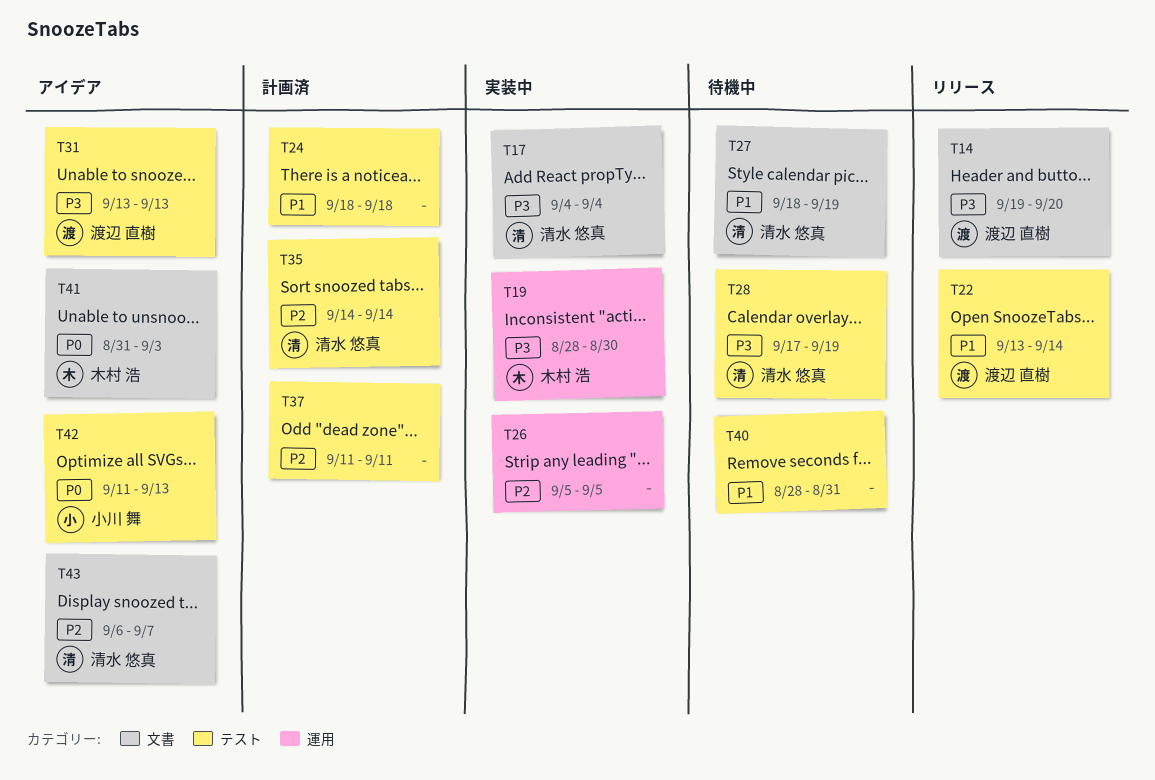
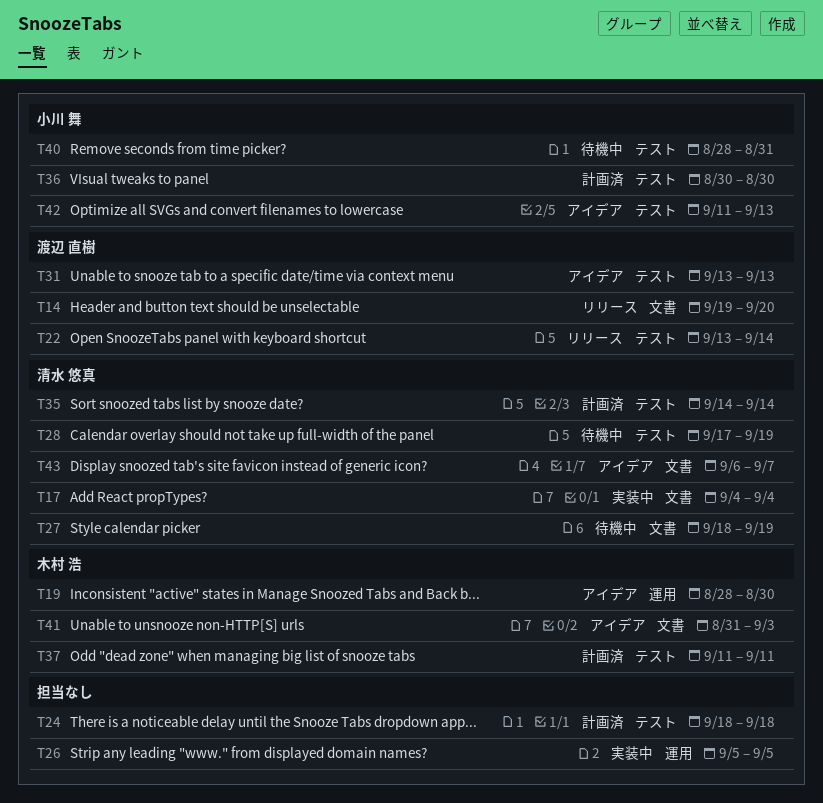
T19, status: 実装中 -> アイデア
T36: none -> present
T37, owner: none -> 木村 浩
T40, owner: none -> 小川 舞

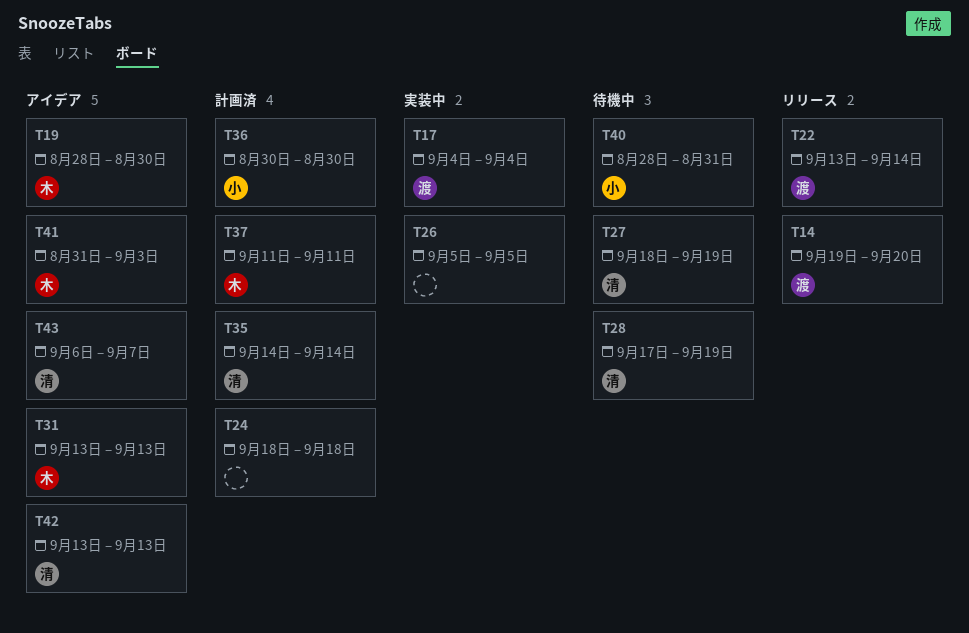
T17, owner: 清水 悠真 -> 渡辺 直樹
T31, owner: 渡辺 直樹 -> 木村 浩
T42, owner: 小川 舞 -> 清水 悠真
T42, start: Sep 11 -> Sep 13

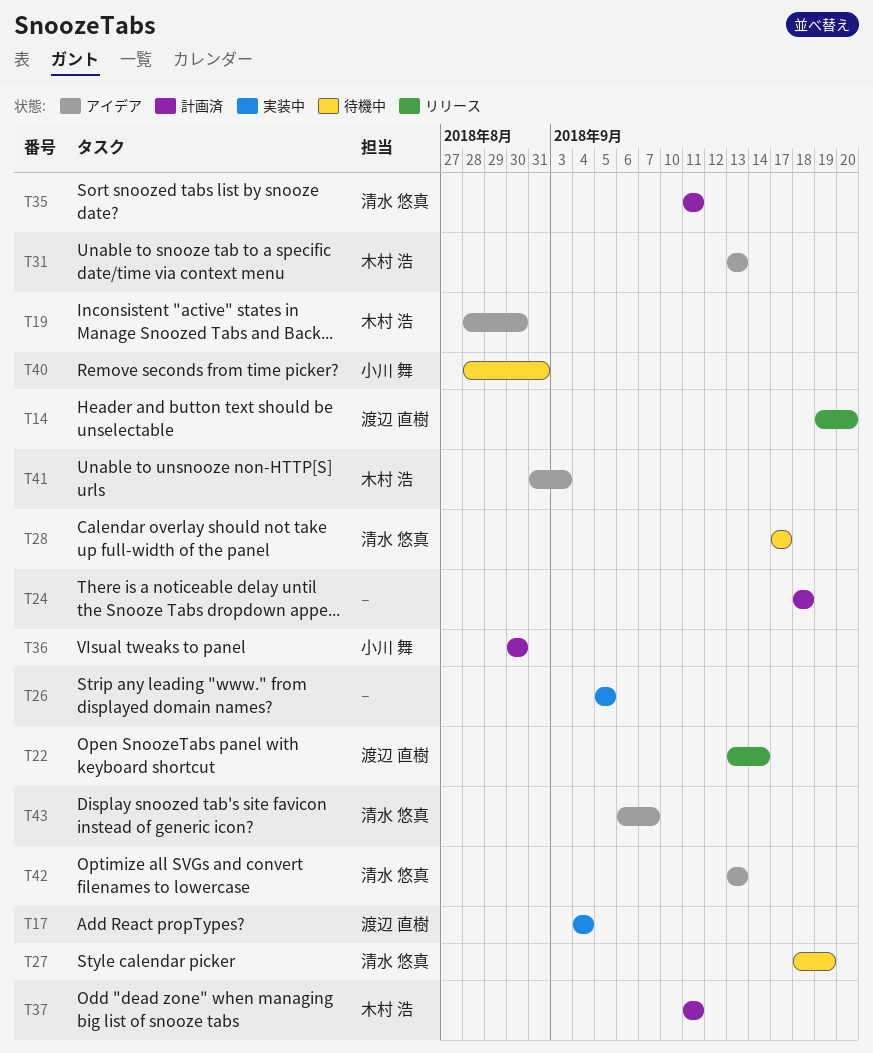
T28, due: Sep 19 -> Sep 17
T35, start: Sep 14 -> Sep 11
T35, due: Sep 14 -> Sep 11

